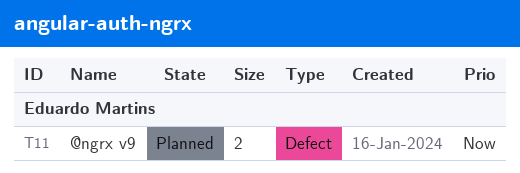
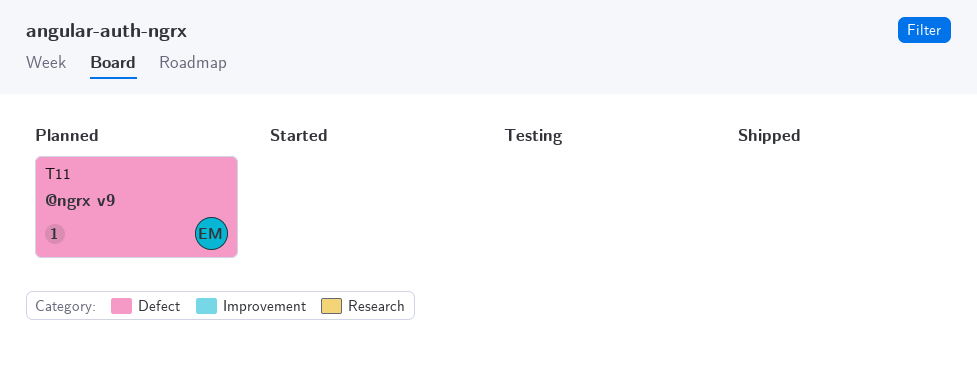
T11, estimate: 2 -> 1

